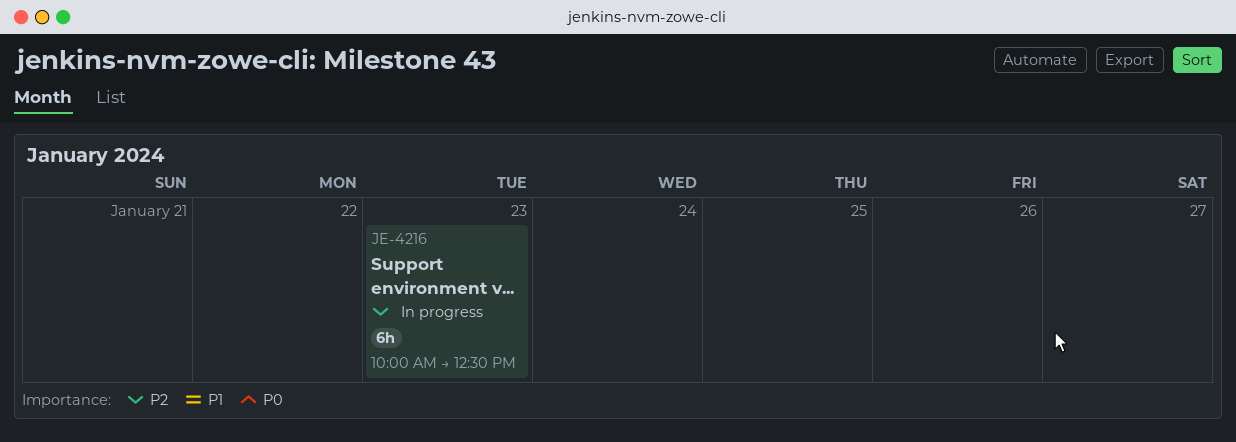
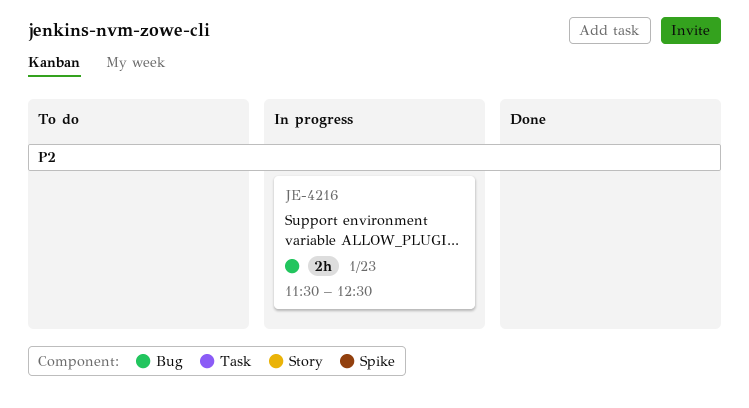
JE-4216, estimate: 6h -> 2h
JE-4216, begins: 10:00 -> 11:30

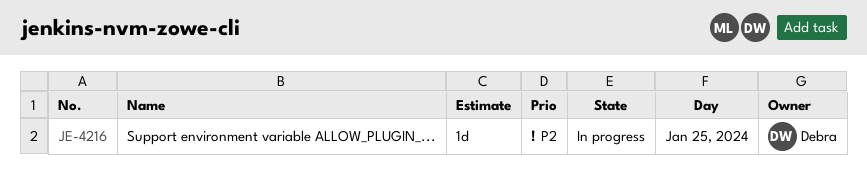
JE-4216, estimate: 2h -> 1d
JE-4216, day: Jan 23 -> Jan 25

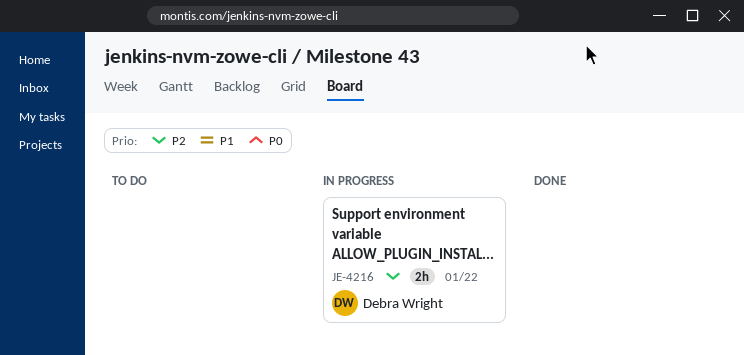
JE-4216, estimate: 1d -> 2h
JE-4216, day: Jan 25 -> Jan 22

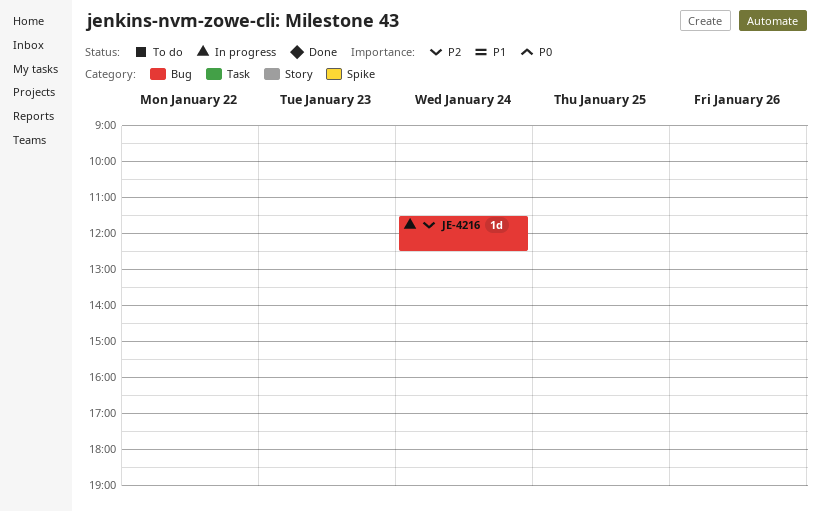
JE-4216, estimate: 2h -> 1d
JE-4216, day: Jan 22 -> Jan 24

